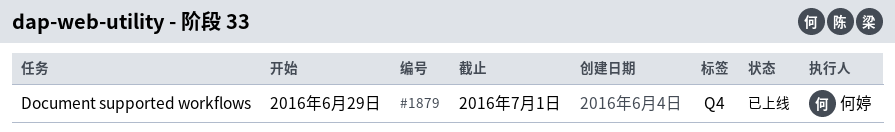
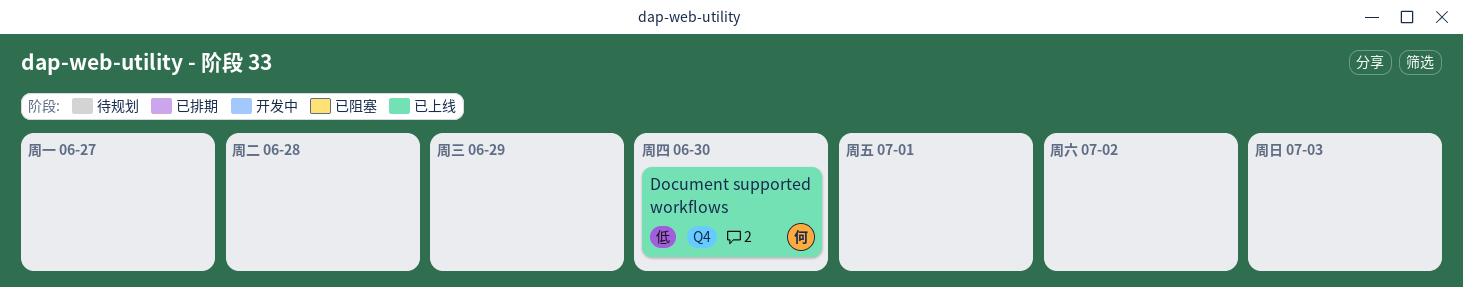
Document supported workflows, due: Jul 1 -> Jun 30

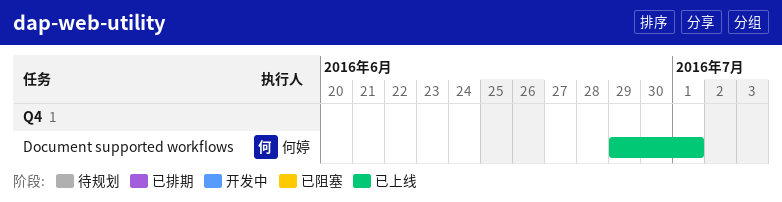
Document supported workflows, due: Jun 30 -> Jul 1

